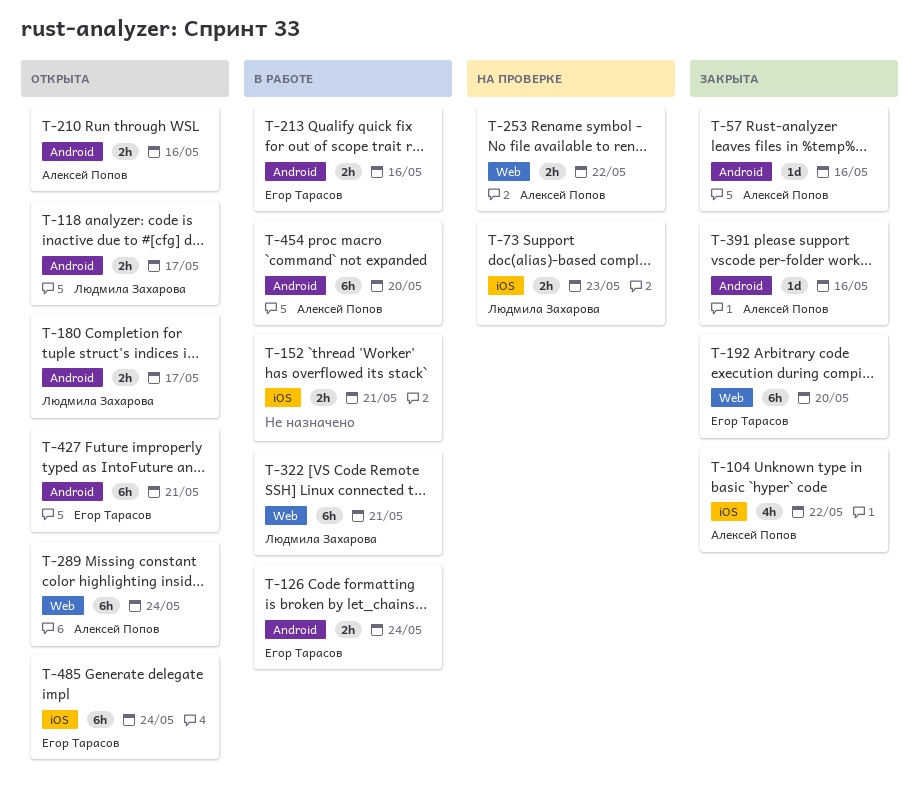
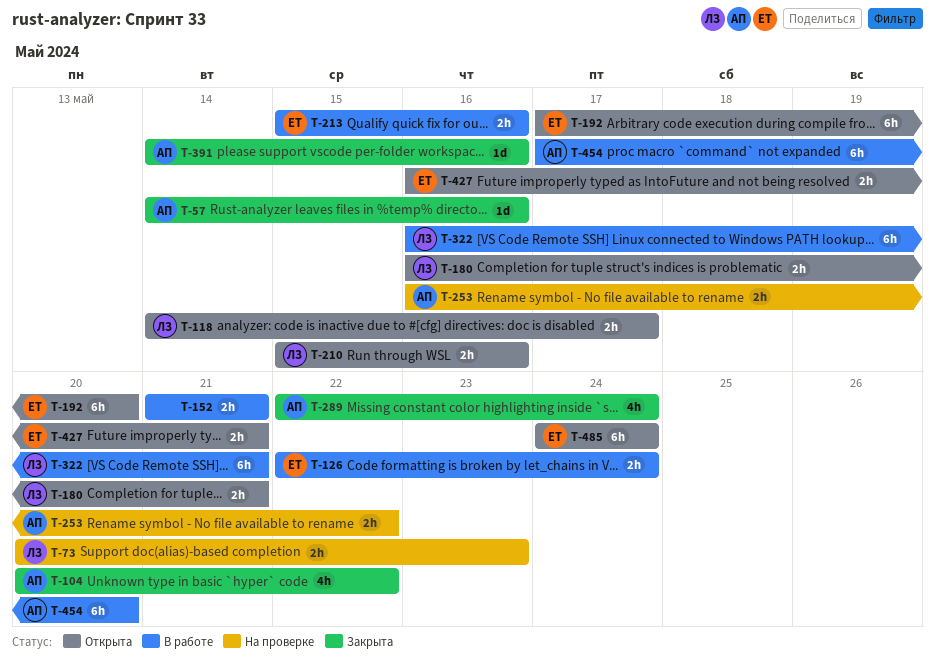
T-180, due: May 17 -> May 21
T-192, status: Закрыта -> Открыта
T-210, owner: Алексей Попов -> Людмила Захарова
T-289, status: Открыта -> Закрыта
T-289, estimate: 6h -> 4h
T-427, estimate: 6h -> 2h

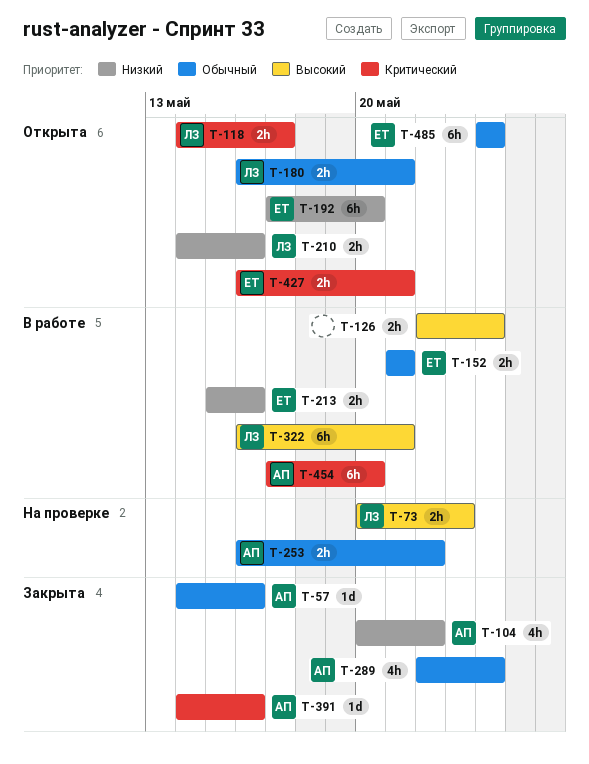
T-126, owner: ЕТ -> none
T-152, owner: none -> ЕТ
T-210, start: May 15 -> May 14

